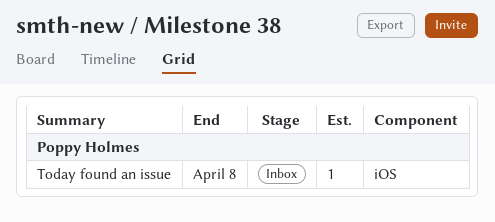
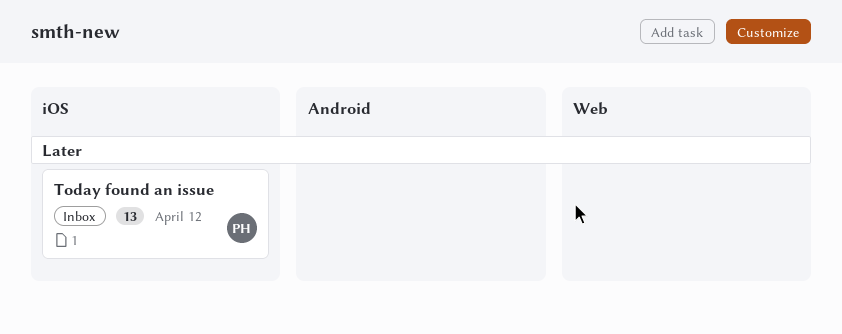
Today found an issue, estimate: 1 -> 13
Today found an issue, due: Apr 8 -> Apr 12

